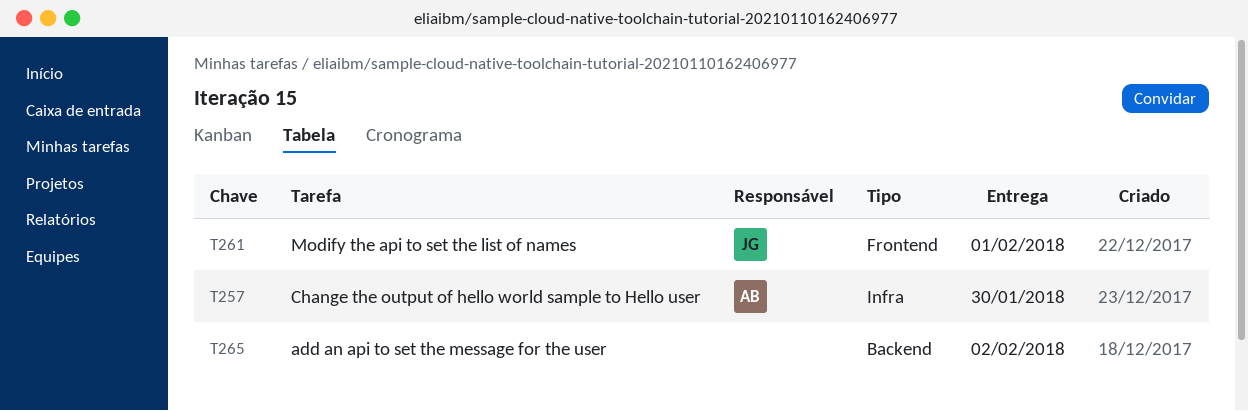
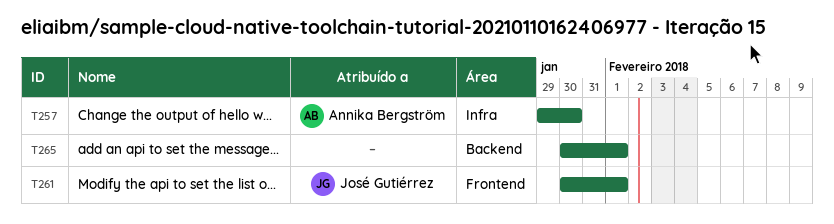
T265, due: Feb 2 -> Feb 1

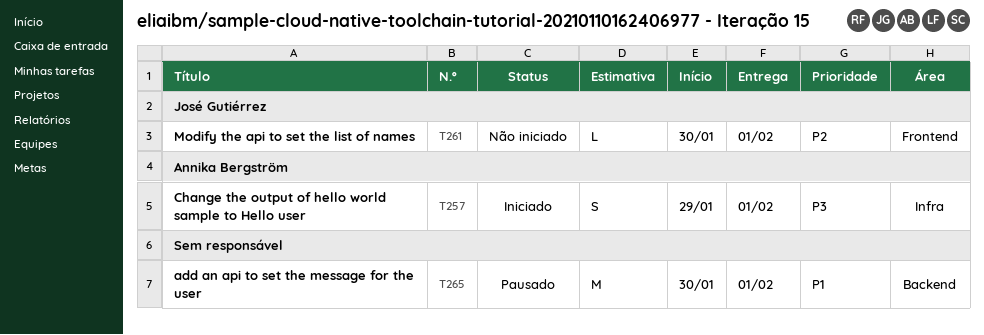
T257, due: Jan 30 -> Feb 1

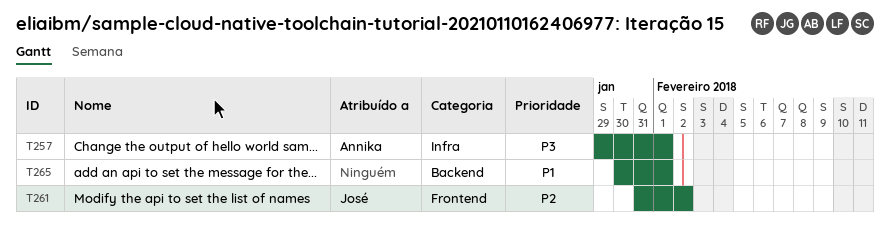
T261, start: Jan 30 -> Jan 31
T261, due: Feb 1 -> Feb 2

